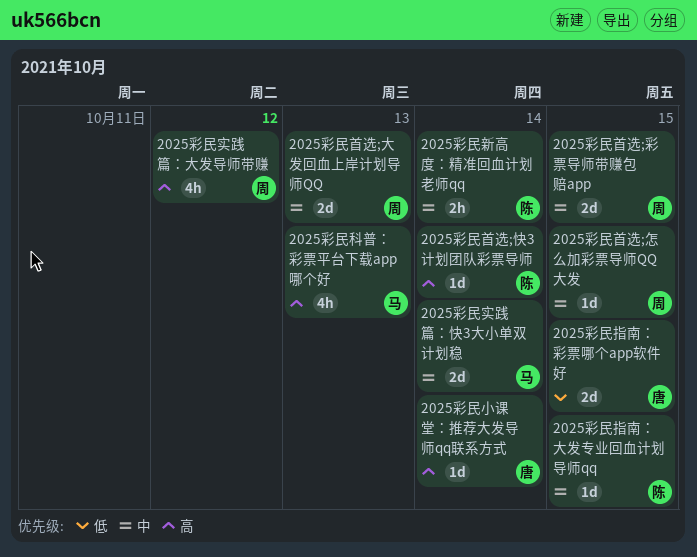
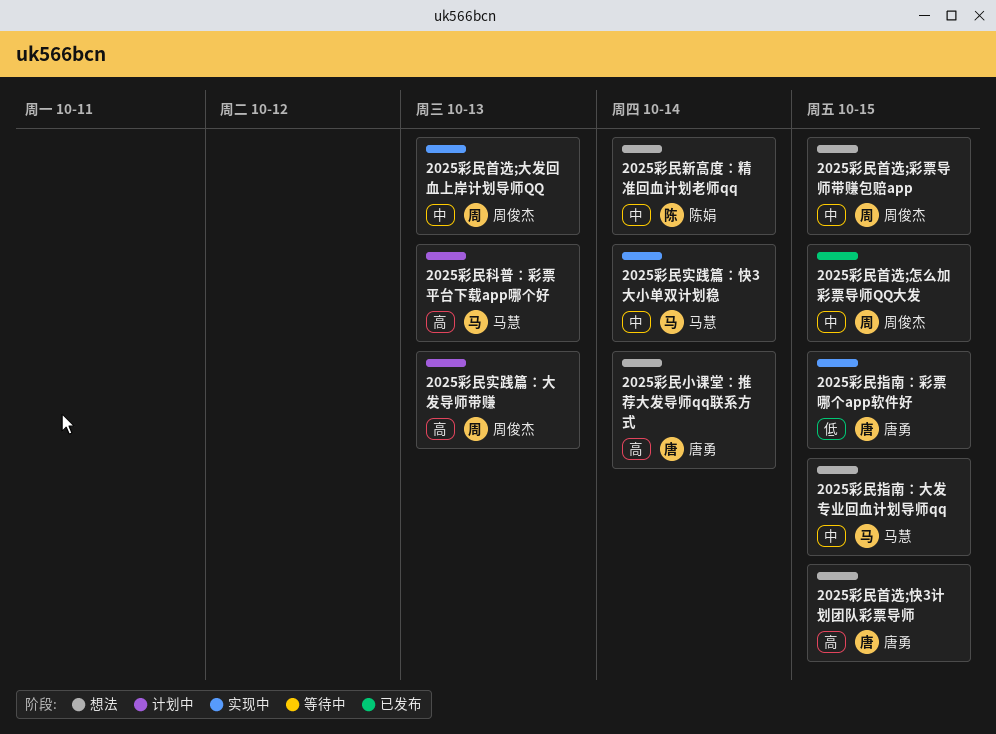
2025彩民实践篇：大发导师带赚, due: Oct 12 -> Oct 13
2025彩民指南：大发专业回血计划导师qq, owner: 陈娟 -> 马慧
2025彩民首选;快3计划团队彩票导师, owner: 陈娟 -> 唐勇
2025彩民首选;快3计划团队彩票导师, due: Oct 14 -> Oct 15

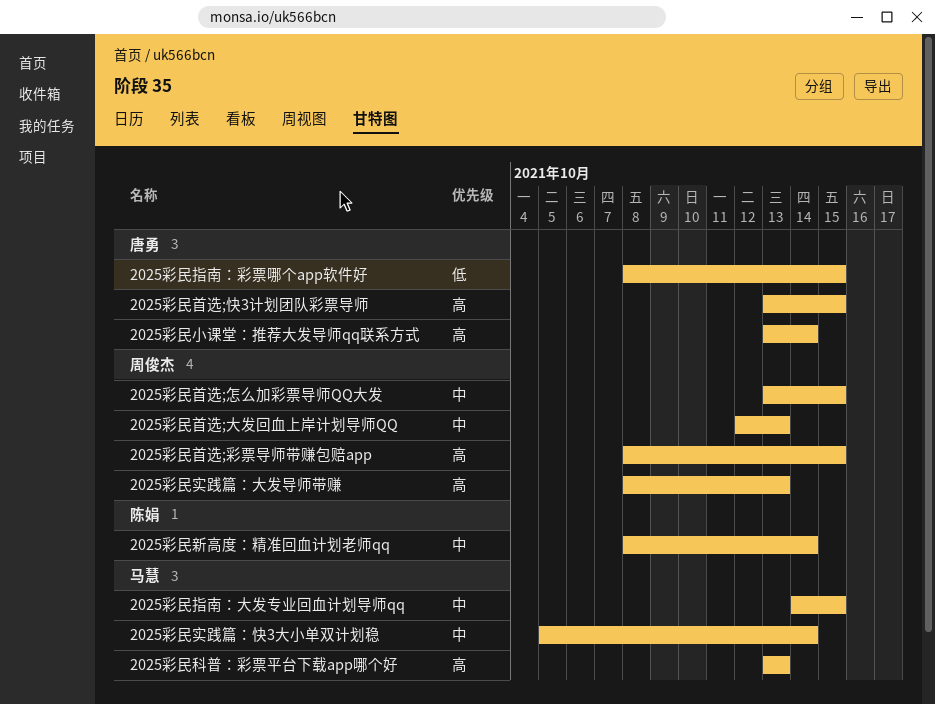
2025彩民首选;彩票导师带赚包赔app, priority: 中 -> 高

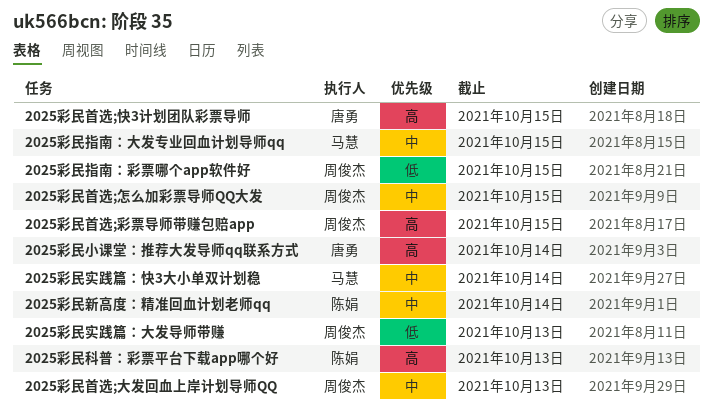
2025彩民实践篇：大发导师带赚, priority: 高 -> 低
2025彩民指南：彩票哪个app软件好, owner: 唐勇 -> 周俊杰
2025彩民科普：彩票平台下载app哪个好, owner: 马慧 -> 陈娟

